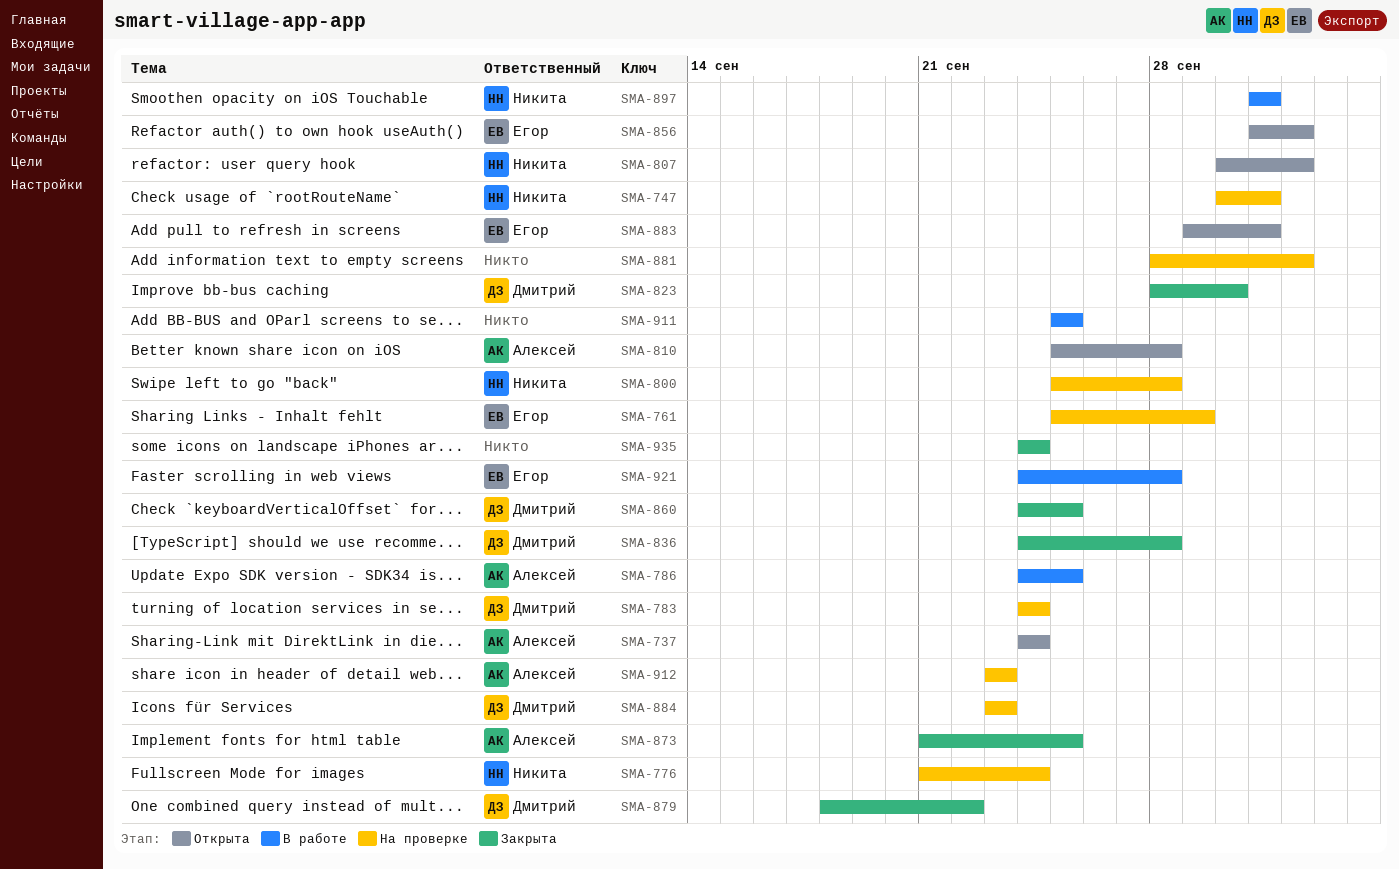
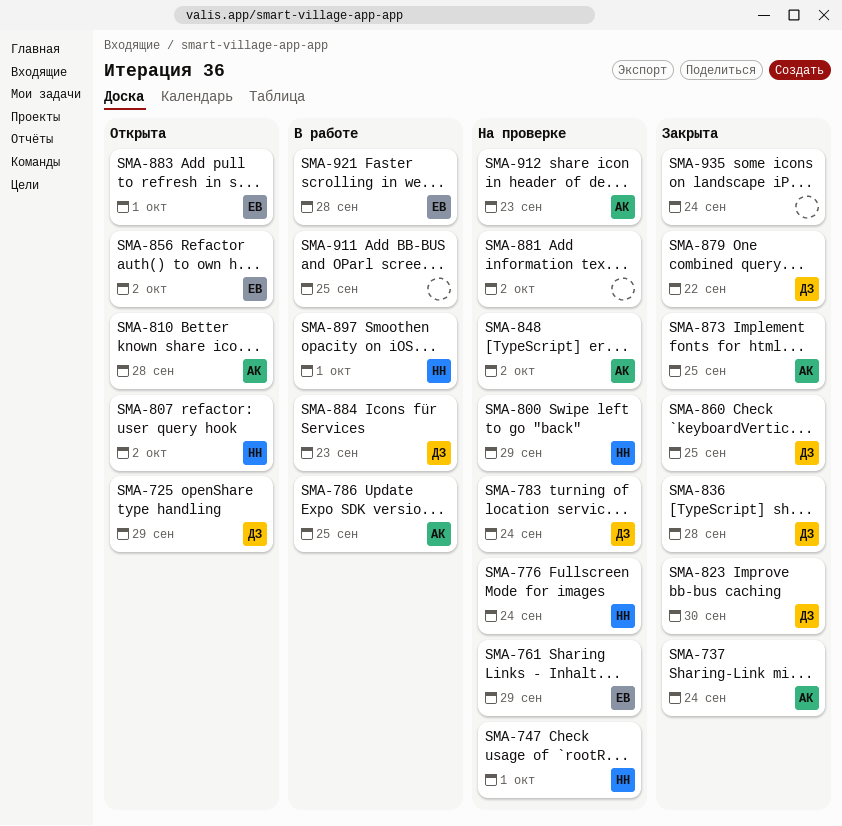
SMA-725: none -> present
SMA-737, status: Открыта -> Закрыта
SMA-800, due: Sep 28 -> Sep 29
SMA-848: none -> present
SMA-884, status: На проверке -> В работе

